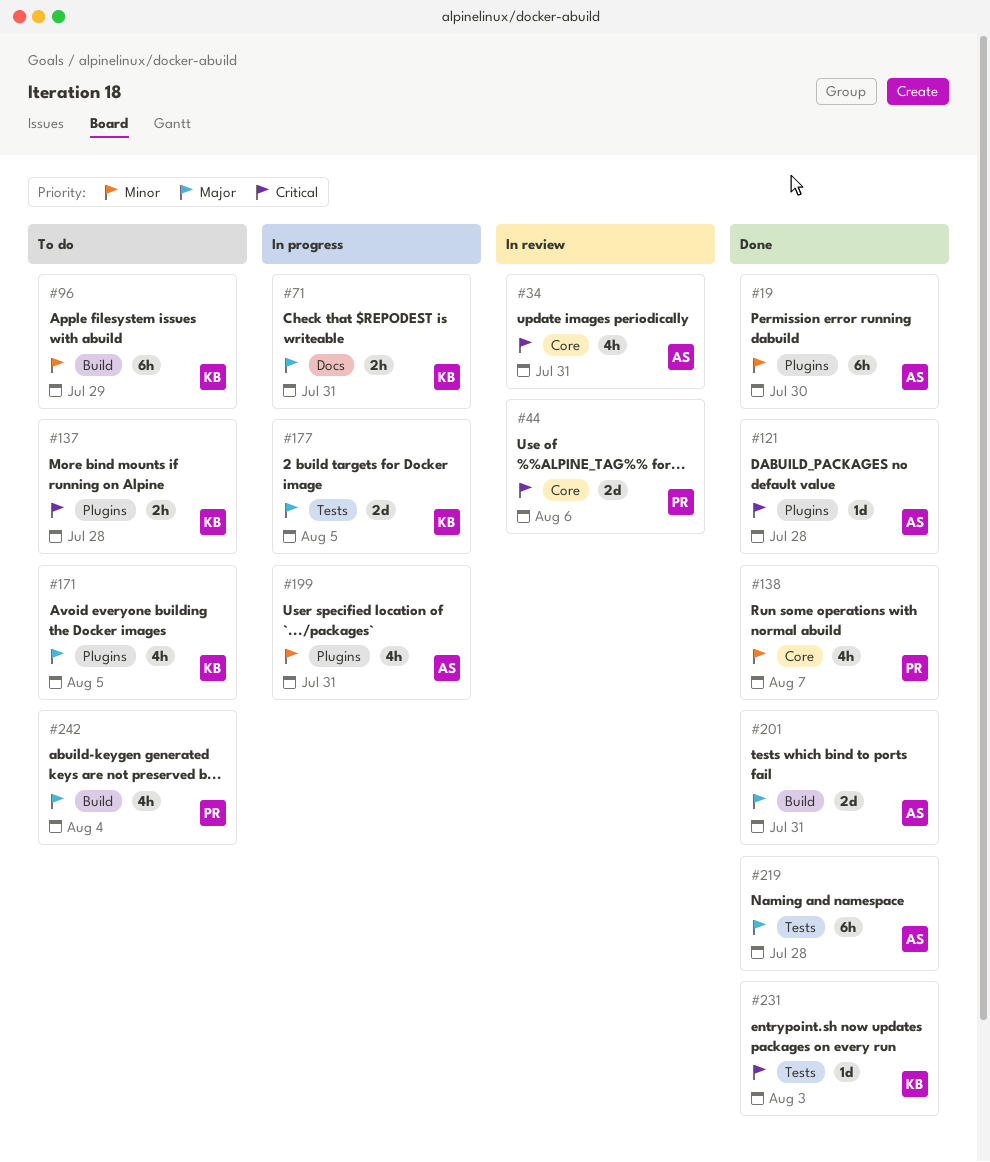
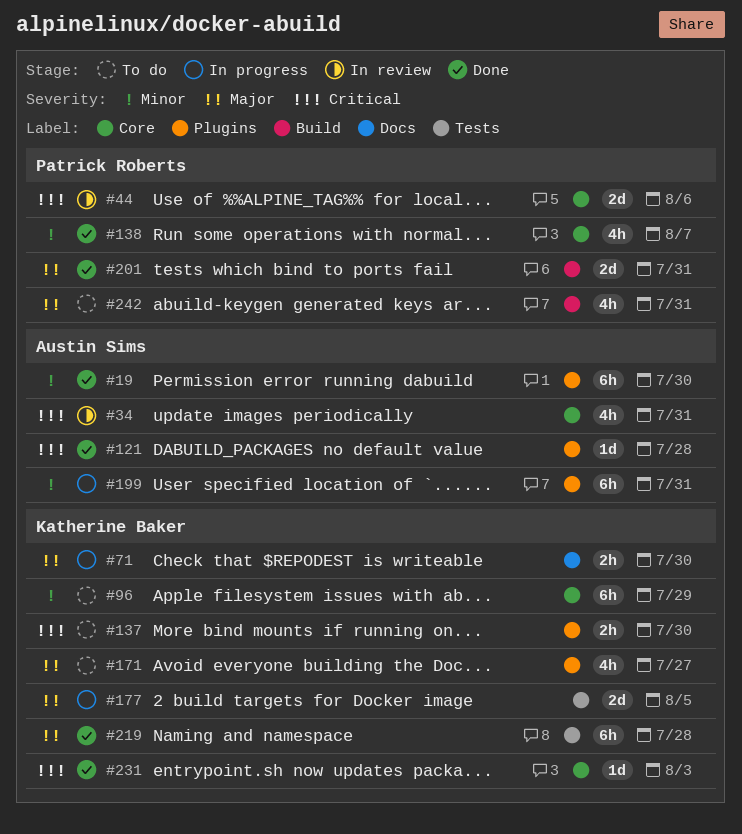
#71, due: Jul 31 -> Jul 30
#96, label: Build -> Core
#137, due: Jul 28 -> Jul 30
#171, due: Aug 5 -> Jul 27
#199, estimate: 4h -> 6h
#201, owner: Austin Sims -> Patrick Roberts
#219, owner: Austin Sims -> Katherine Baker
#231, label: Tests -> Core
#242, due: Aug 4 -> Jul 31

